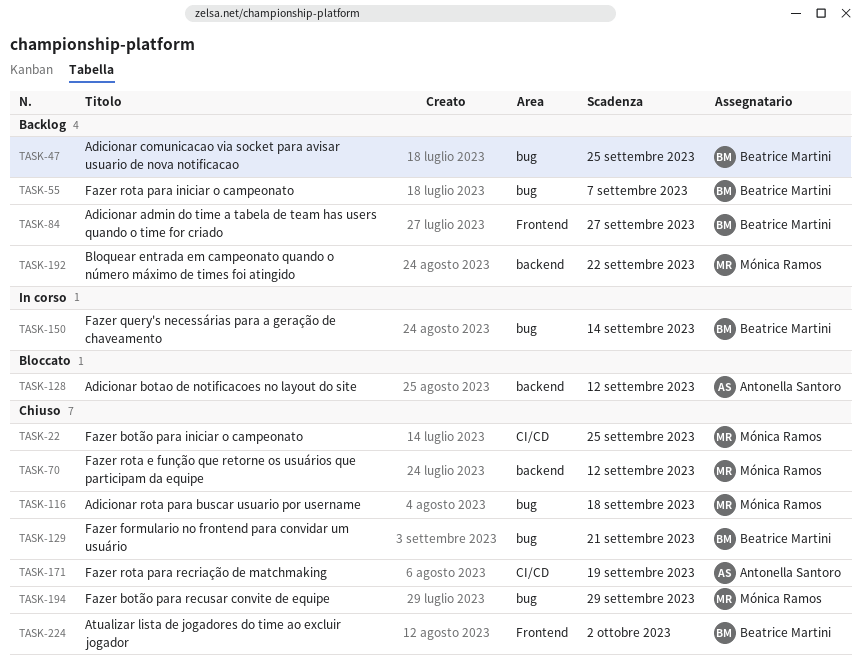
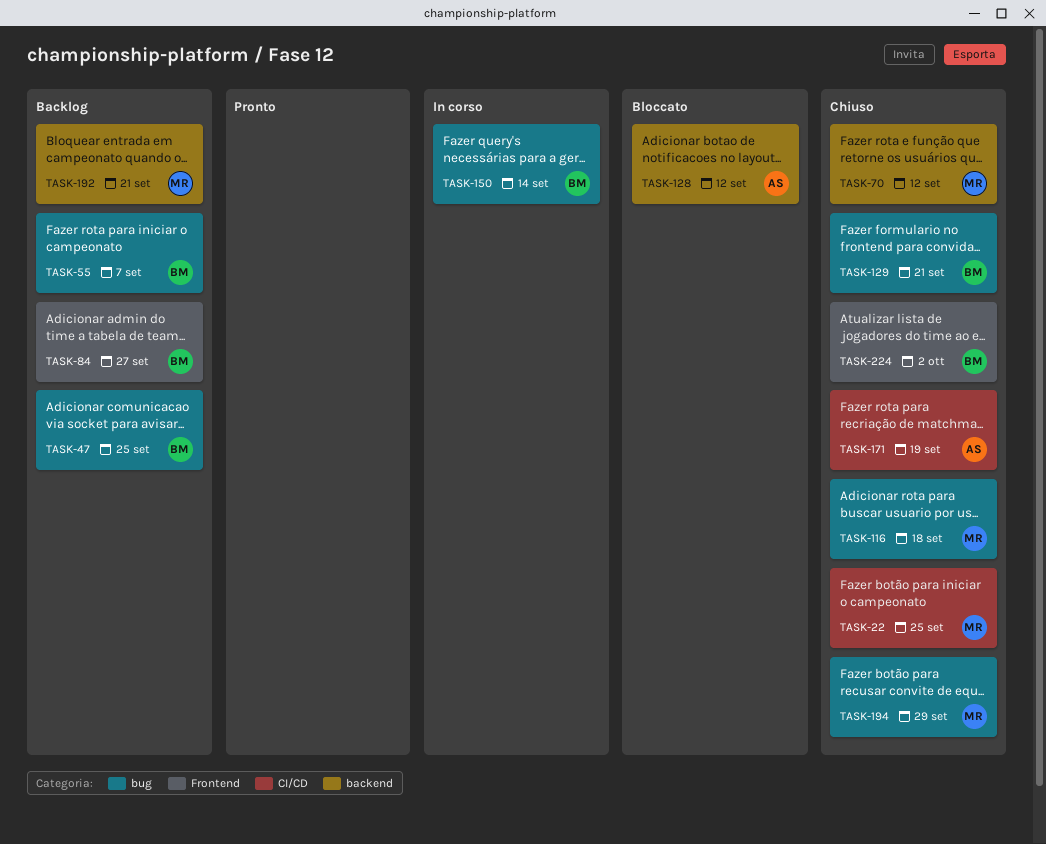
TASK-192, due: Sep 22 -> Sep 21

